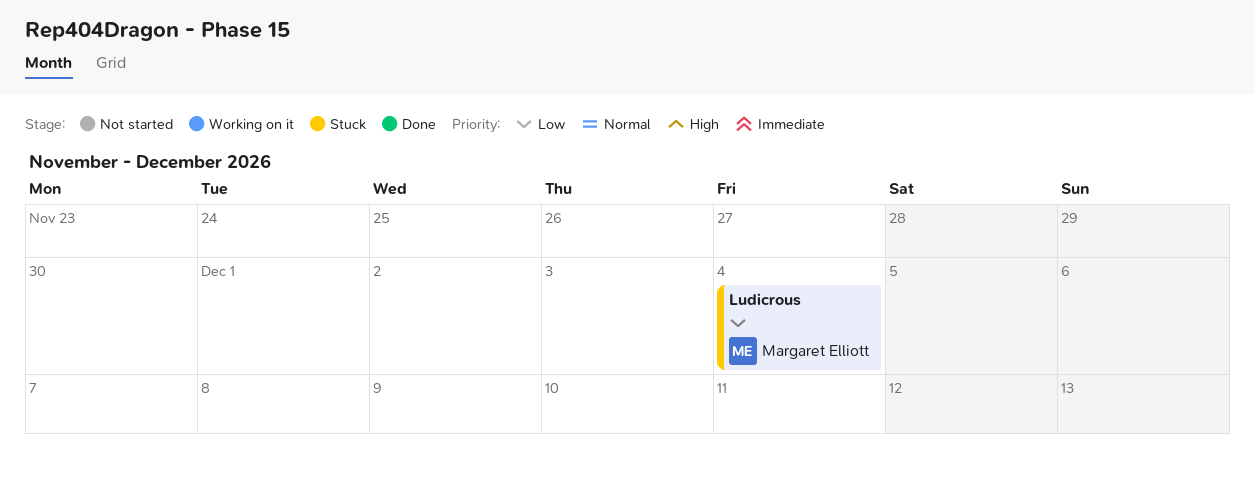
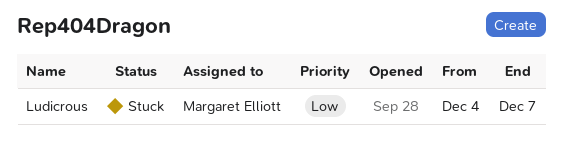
Ludicrous, due: Dec 4 -> Dec 7

